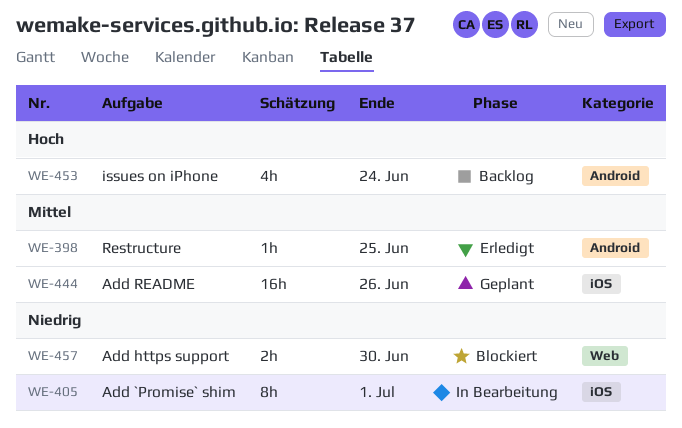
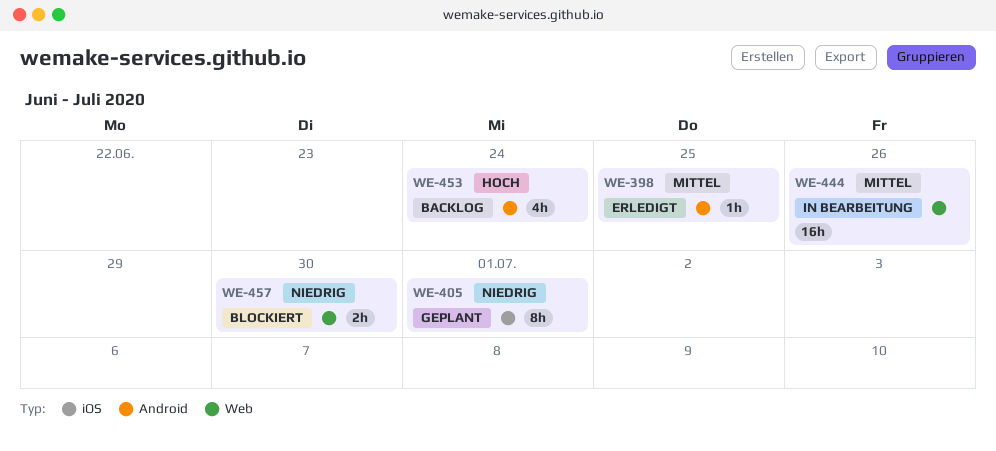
WE-405, status: In Bearbeitung -> Geplant
WE-444, status: Geplant -> In Bearbeitung
WE-444, label: iOS -> Web

